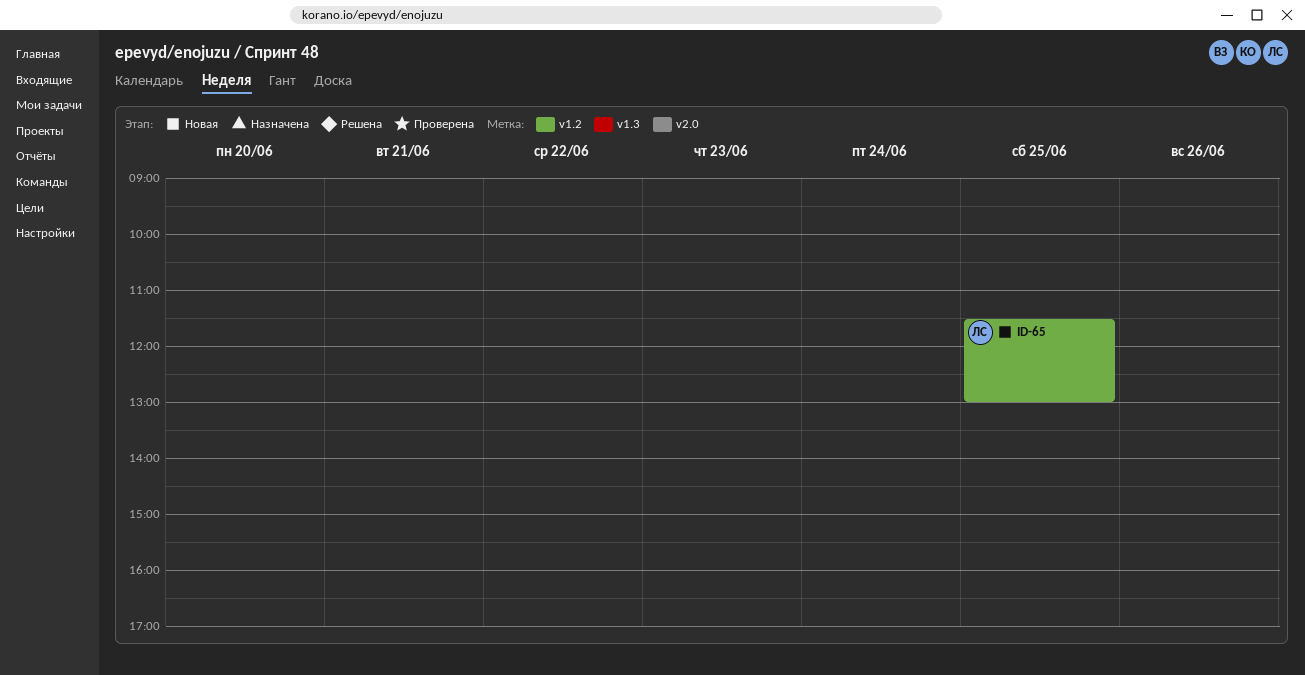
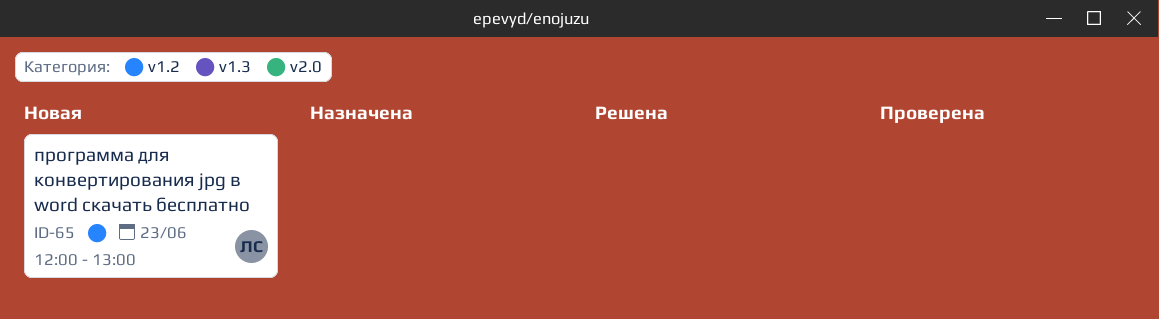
ID-65, day: Jun 25 -> Jun 23
ID-65, begins: 11:30 -> 12:00

